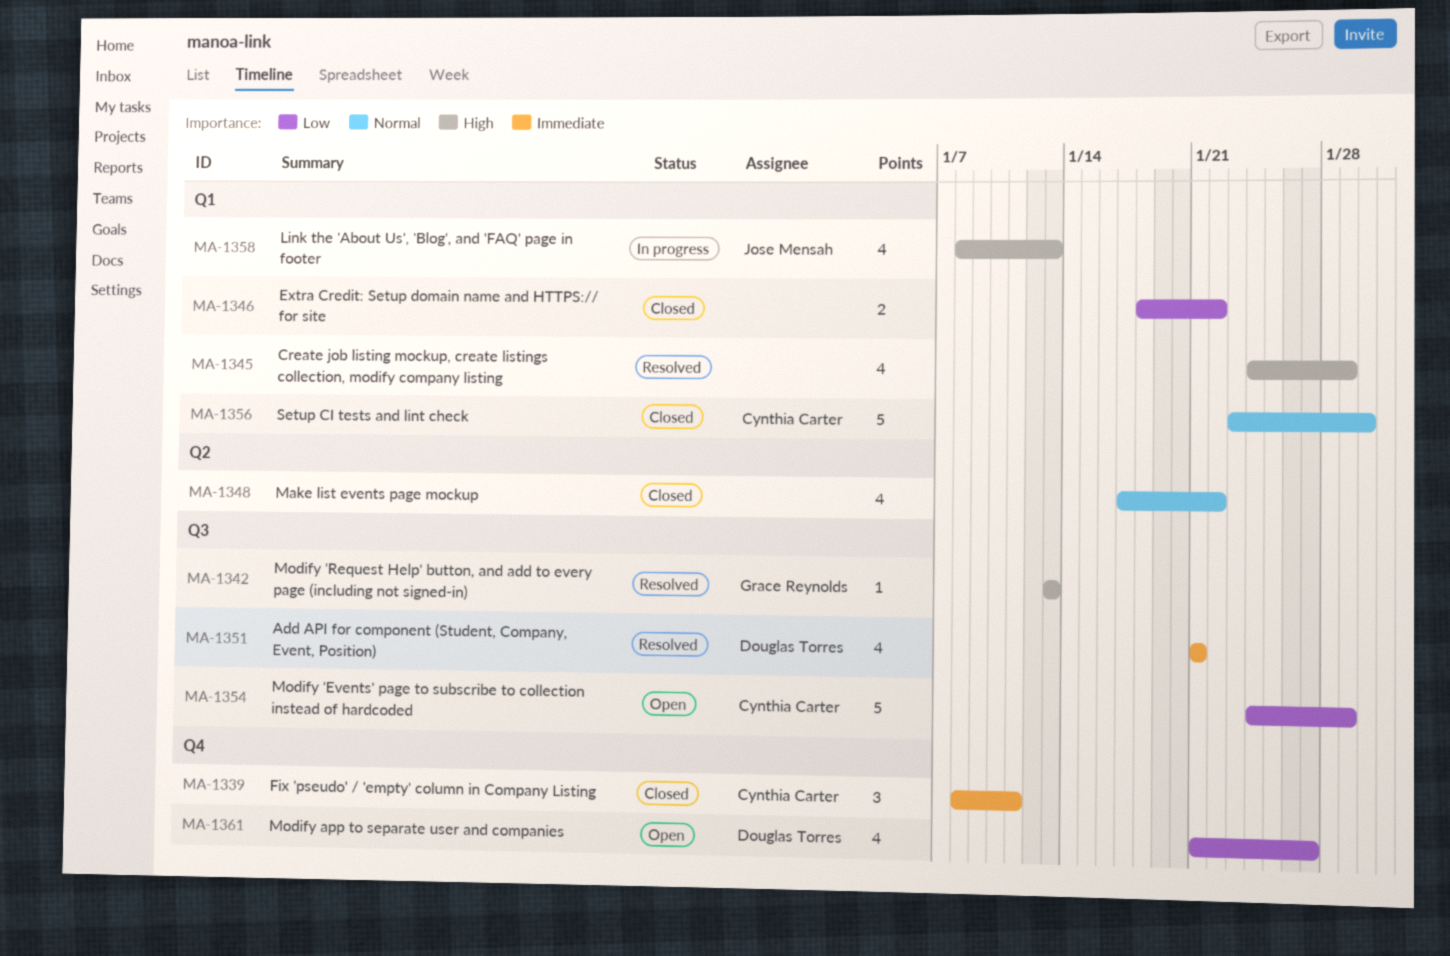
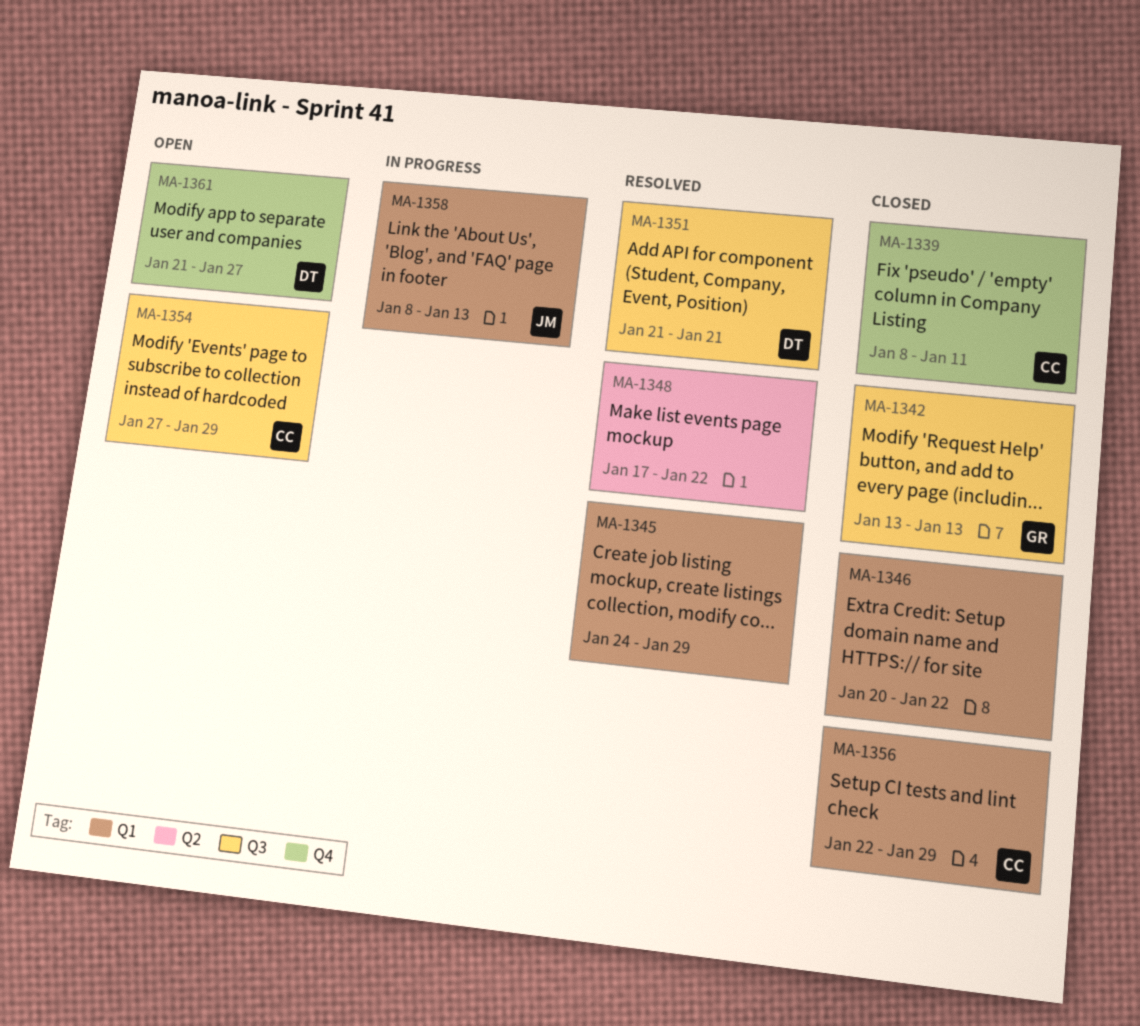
MA-1342, status: Resolved -> Closed
MA-1346, start: Jan 18 -> Jan 20
MA-1348, status: Closed -> Resolved
MA-1354, start: Jan 24 -> Jan 27
MA-1356, start: Jan 23 -> Jan 22
MA-1356, due: Jan 30 -> Jan 29

